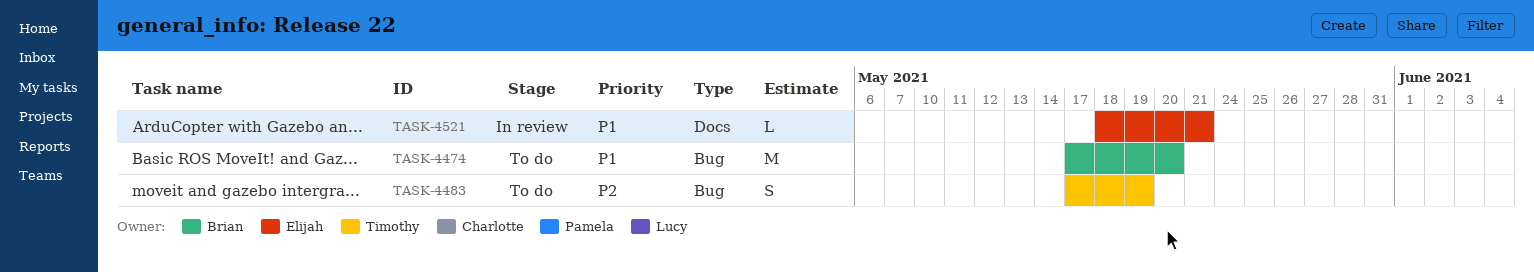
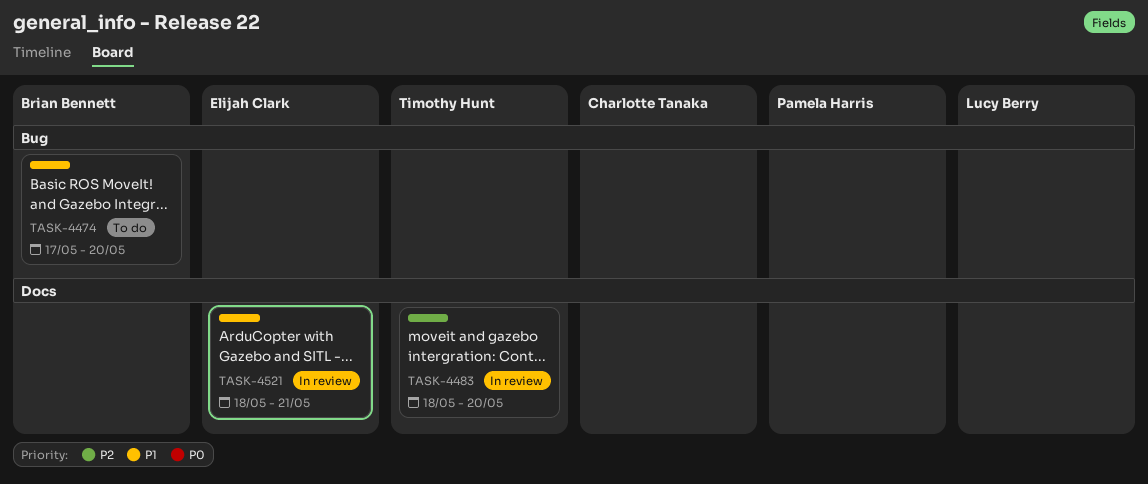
TASK-4483, status: To do -> In review
TASK-4483, label: Bug -> Docs
TASK-4483, start: May 17 -> May 18
TASK-4483, due: May 19 -> May 20

